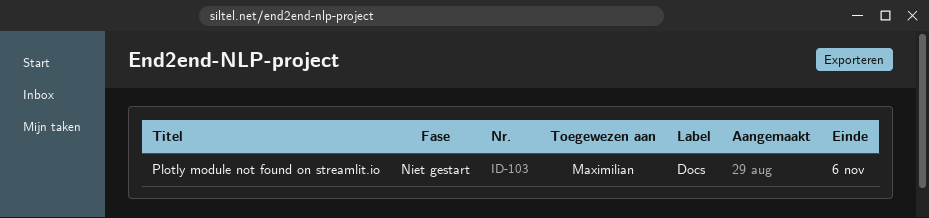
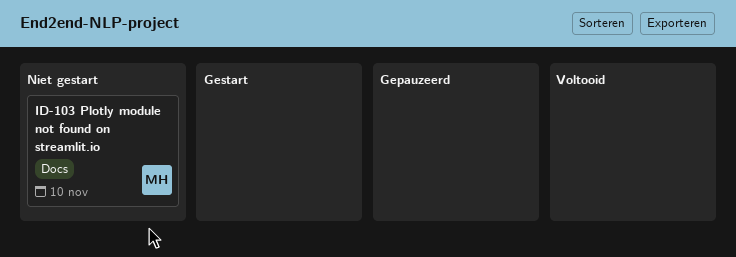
ID-103, due: Nov 6 -> Nov 10

